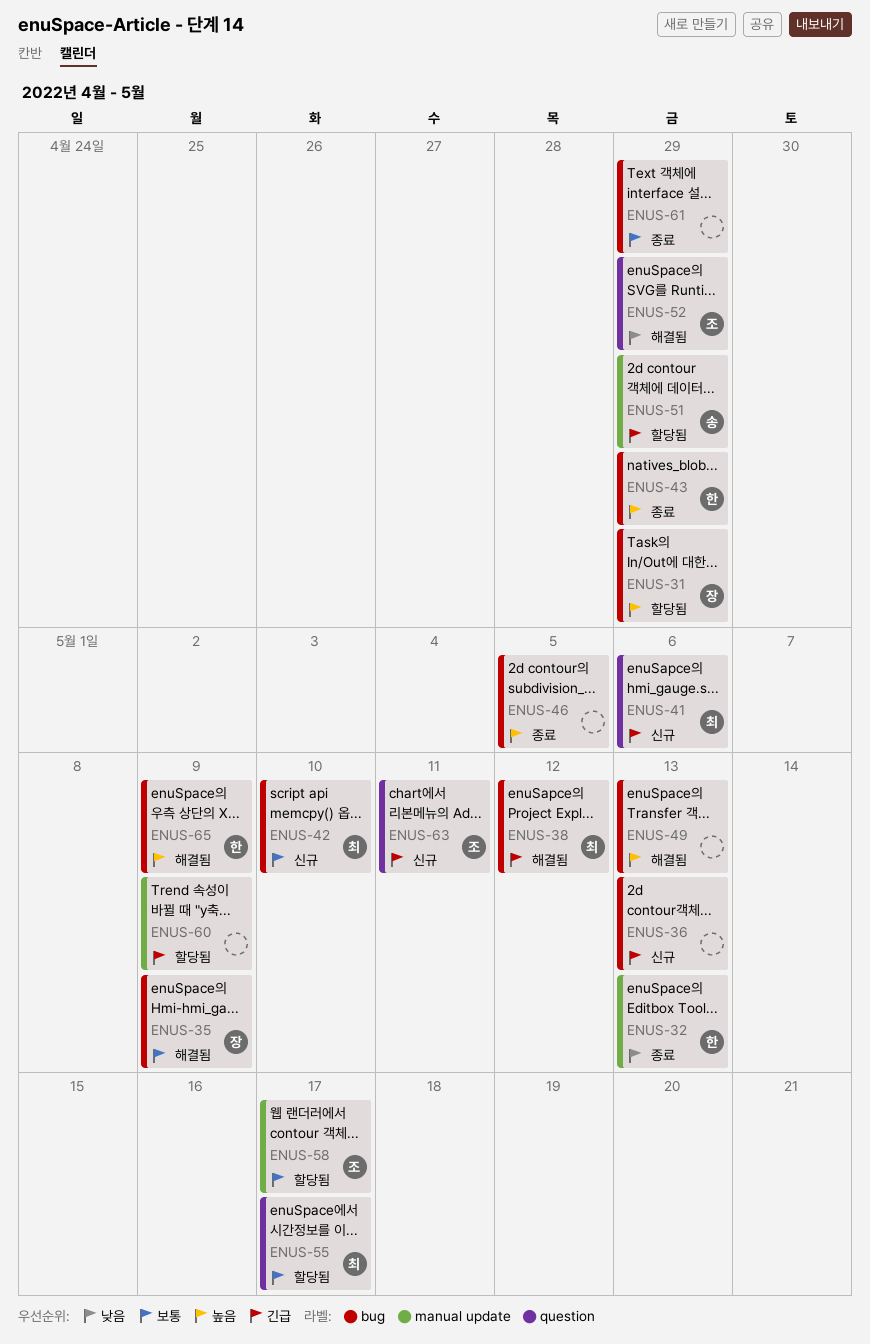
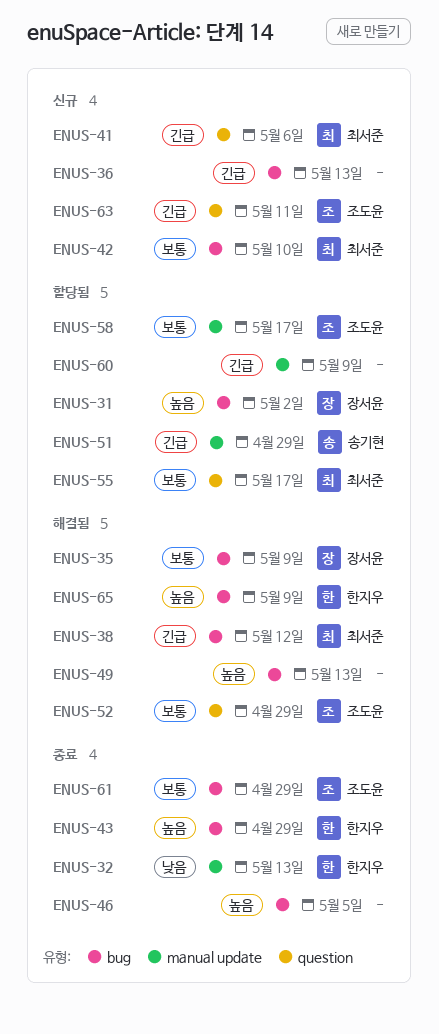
ENUS-31, due: Apr 29 -> May 2
ENUS-52, priority: 낮음 -> 보통
ENUS-61, owner: none -> 조도윤

